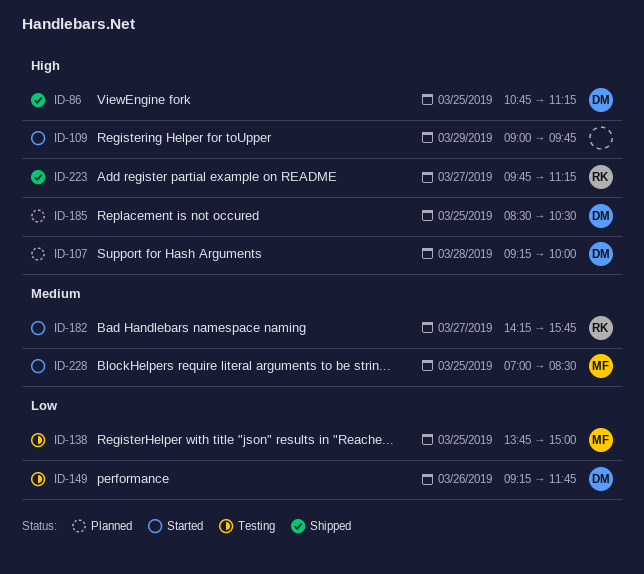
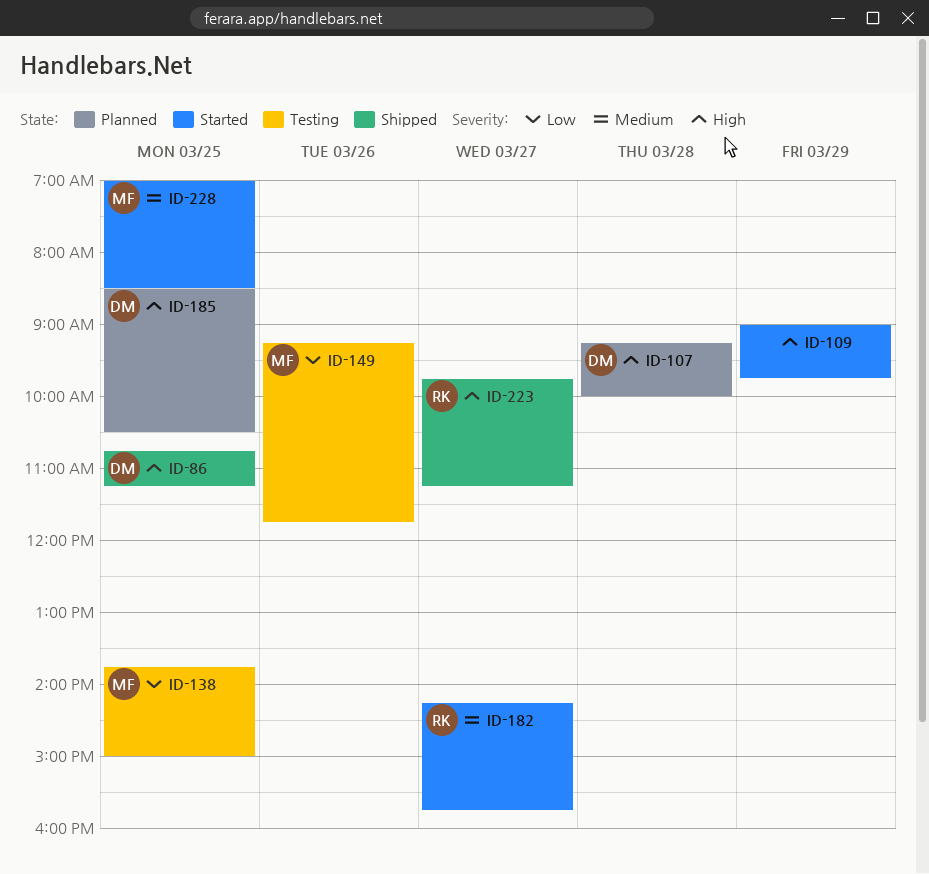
ID-149, owner: DM -> MF

